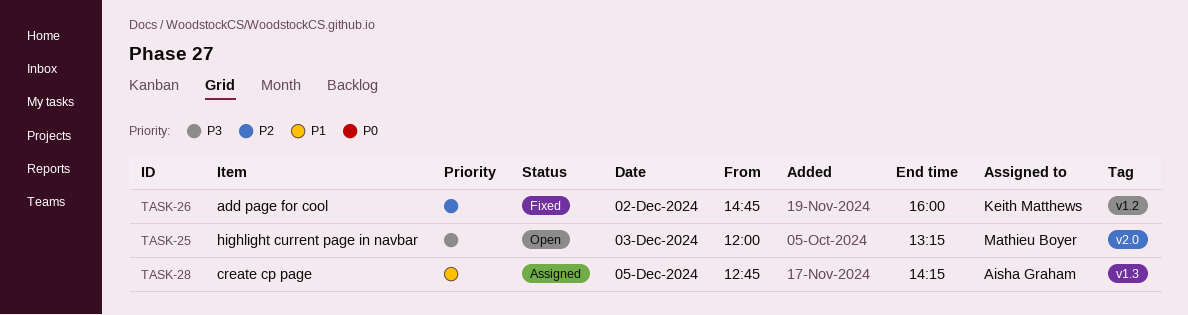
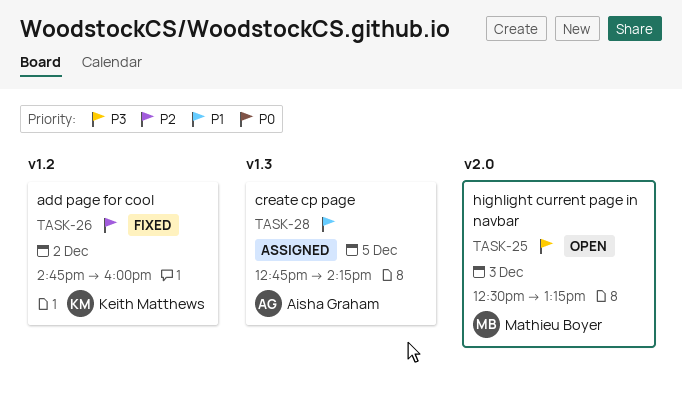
TASK-25, begins: 12:00 -> 12:30

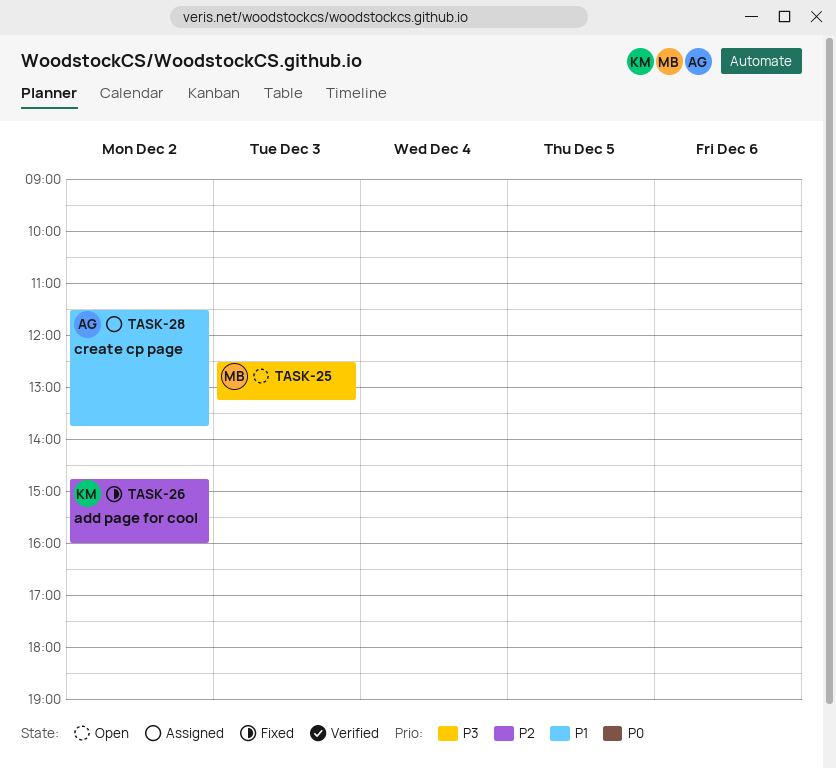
TASK-28, day: Dec 5 -> Dec 2
TASK-28, begins: 12:45 -> 11:30
TASK-28, ends: 14:15 -> 13:45

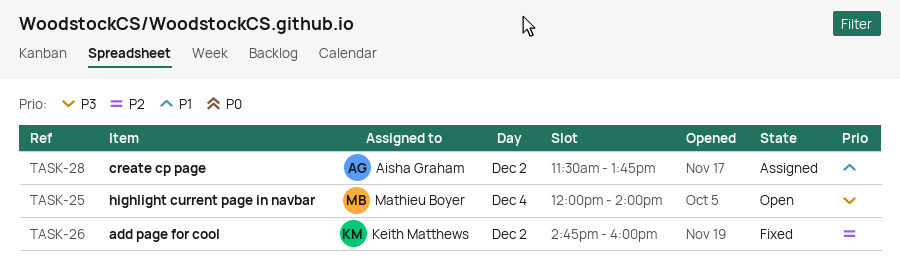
TASK-25, day: Dec 3 -> Dec 4
TASK-25, begins: 12:30 -> 12:00
TASK-25, ends: 13:15 -> 14:00

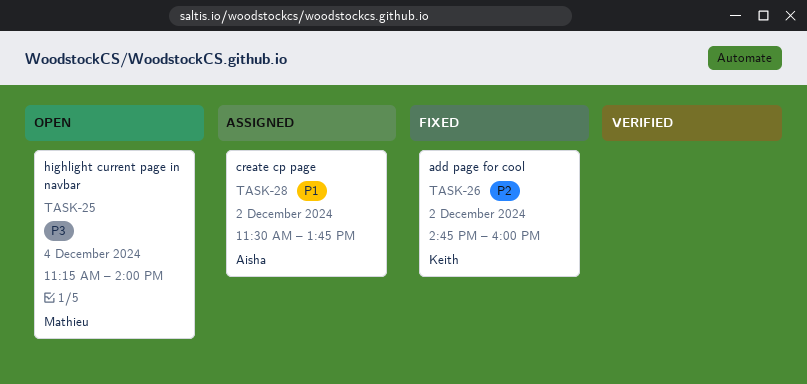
TASK-25, begins: 12:00 -> 11:15

